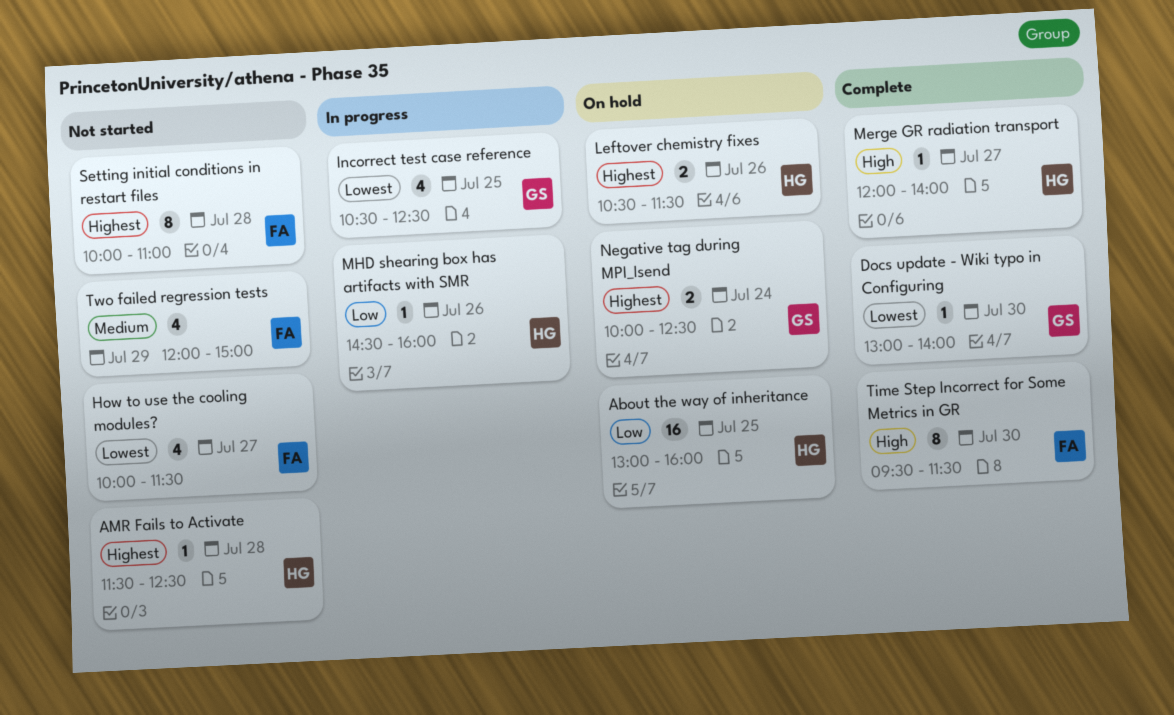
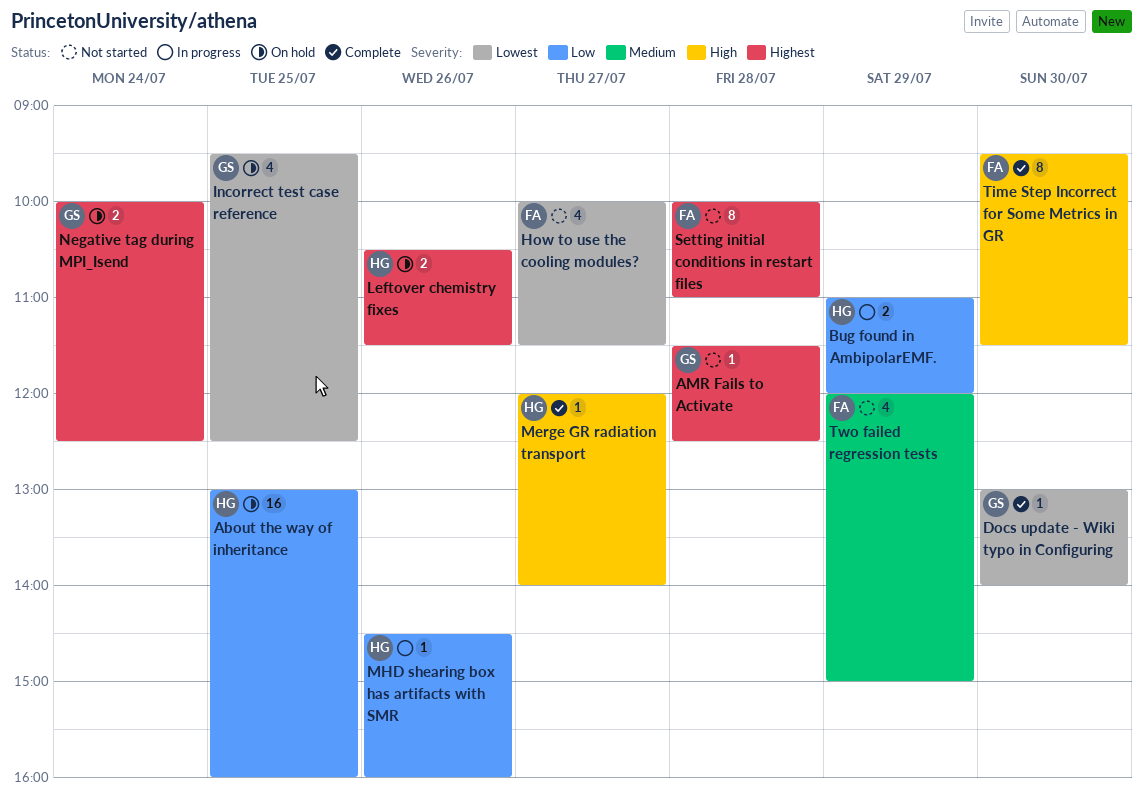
AMR Fails to Activate, owner: HG -> GS
Bug found in AmbipolarEMF.: none -> present
Incorrect test case reference, status: In progress -> On hold
Incorrect test case reference, begins: 10:30 -> 09:30

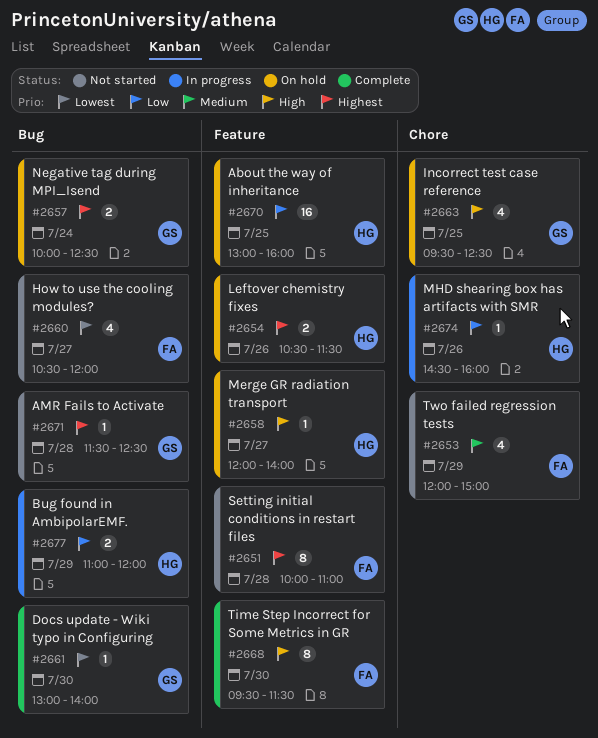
How to use the cooling modules?, begins: 10:00 -> 10:30
How to use the cooling modules?, ends: 11:30 -> 12:00
Incorrect test case reference, priority: Lowest -> High
Merge GR radiation transport, status: Complete -> On hold

